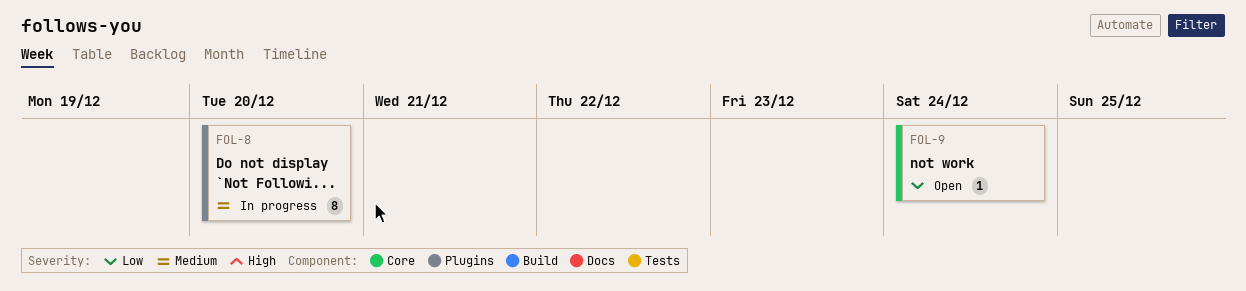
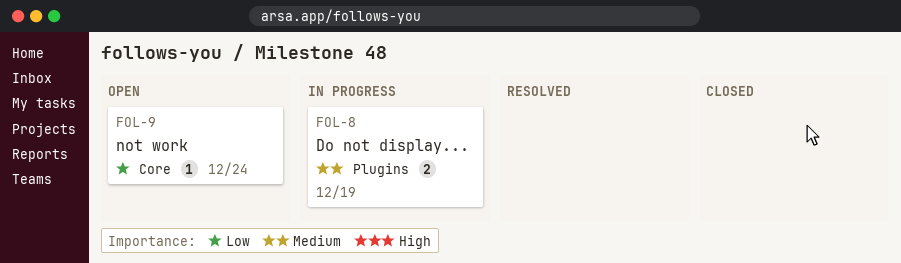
FOL-8, estimate: 8 -> 2
FOL-8, due: Dec 20 -> Dec 19

